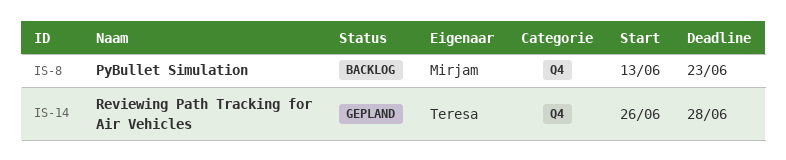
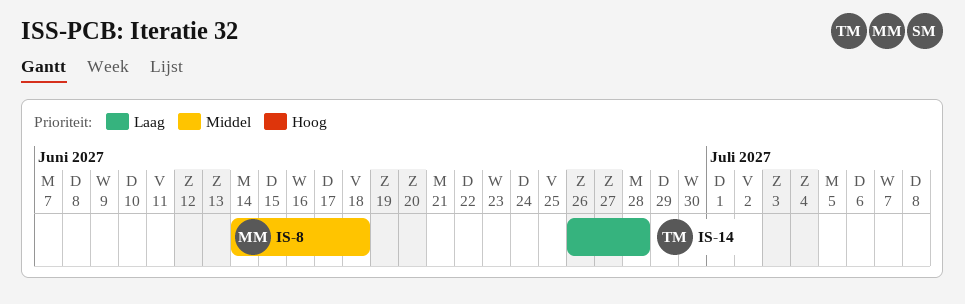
IS-8, start: Jun 13 -> Jun 14
IS-8, due: Jun 23 -> Jun 18

